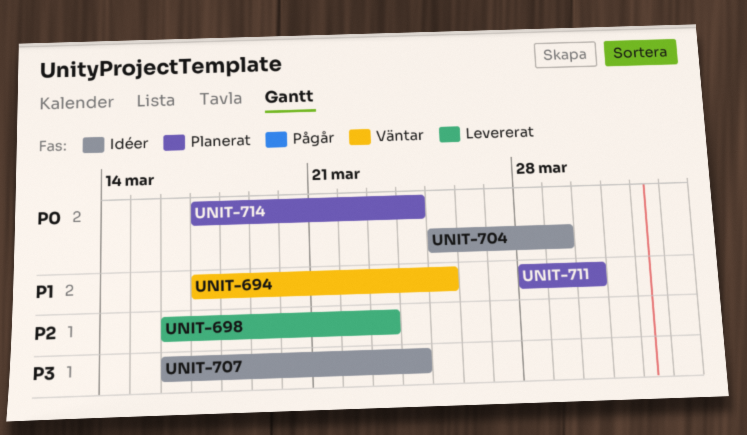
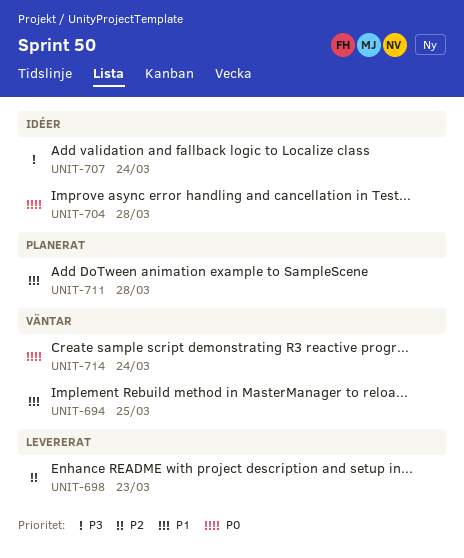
UNIT-704, due: Mar 29 -> Mar 28
UNIT-711, due: Mar 30 -> Mar 28
UNIT-714, status: Planerat -> Väntar

